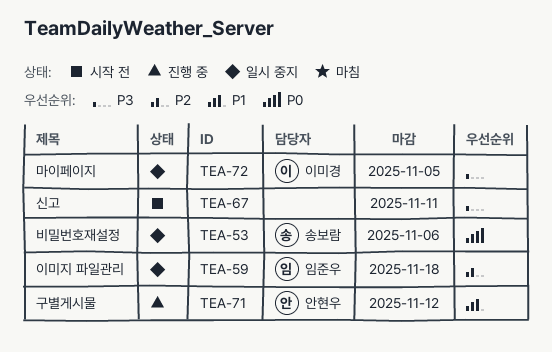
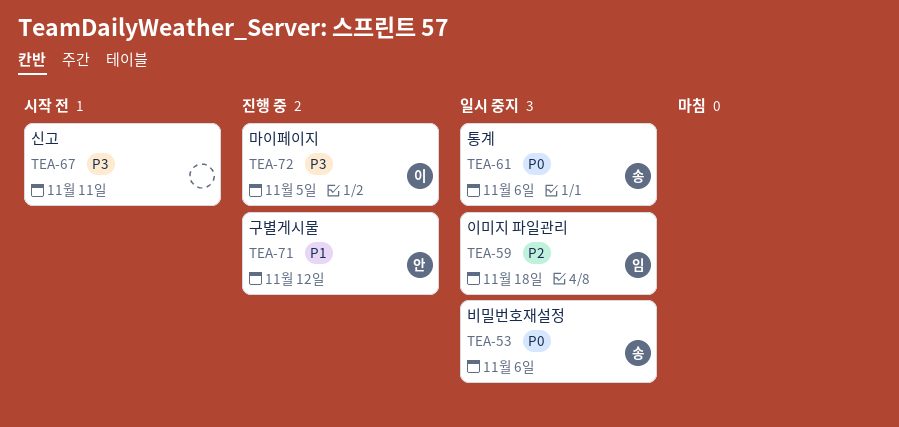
TEA-61: none -> present
TEA-72, status: 일시 중지 -> 진행 중

